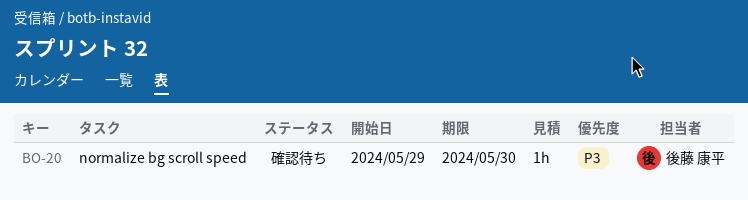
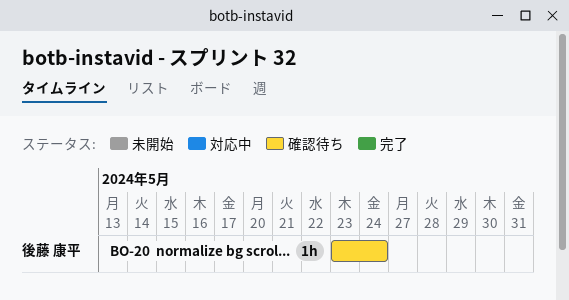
BO-20, start: May 29 -> May 23
BO-20, due: May 30 -> May 24

